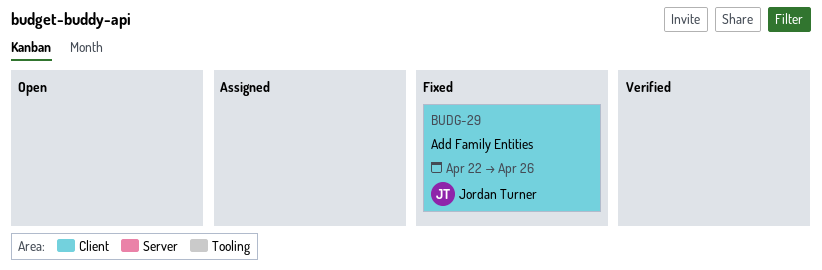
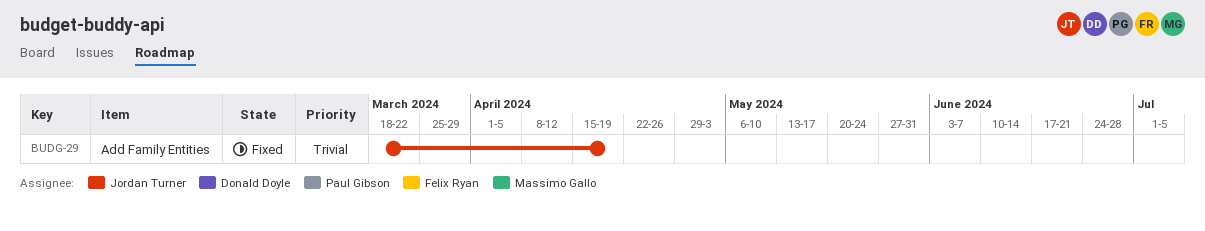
BUDG-29, start: Apr 22 -> Mar 18
BUDG-29, due: Apr 26 -> Apr 19

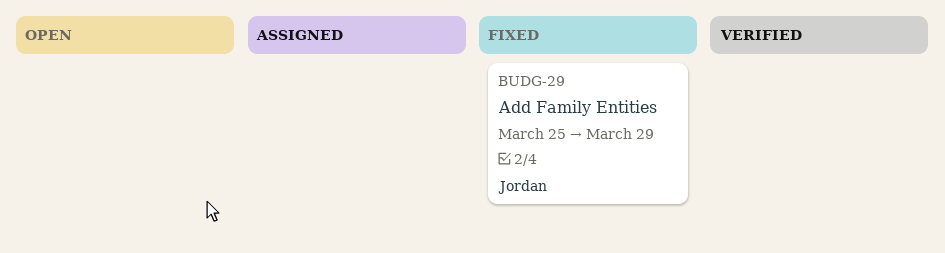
BUDG-29, start: Mar 18 -> Mar 25
BUDG-29, due: Apr 19 -> Mar 29

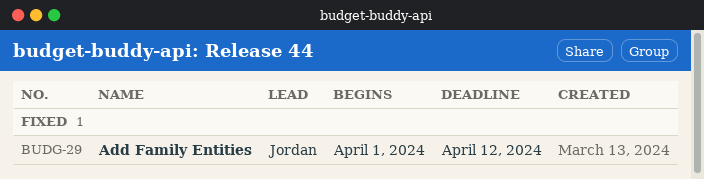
BUDG-29, start: Mar 25 -> Apr 1
BUDG-29, due: Mar 29 -> Apr 12

